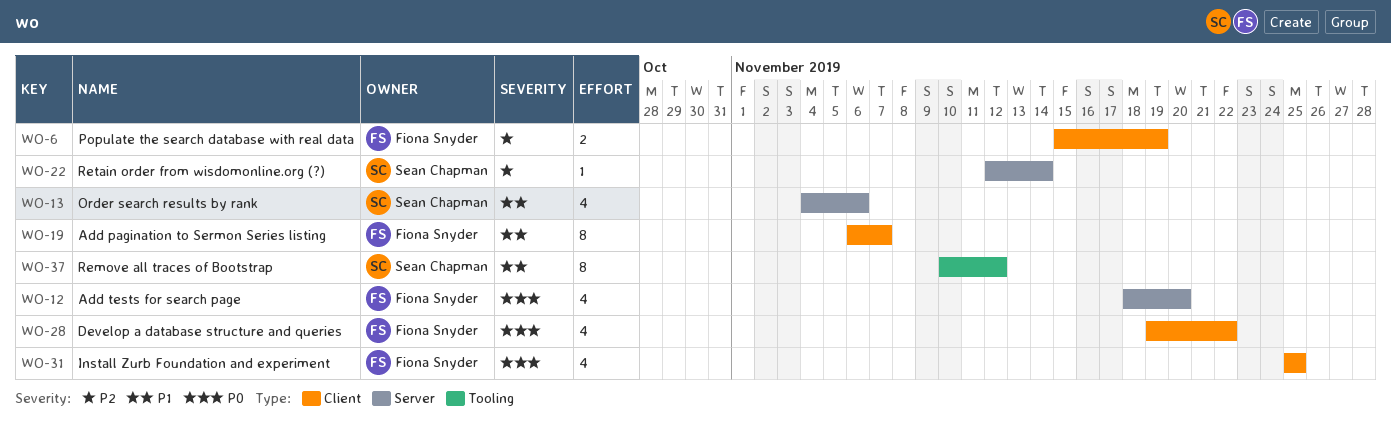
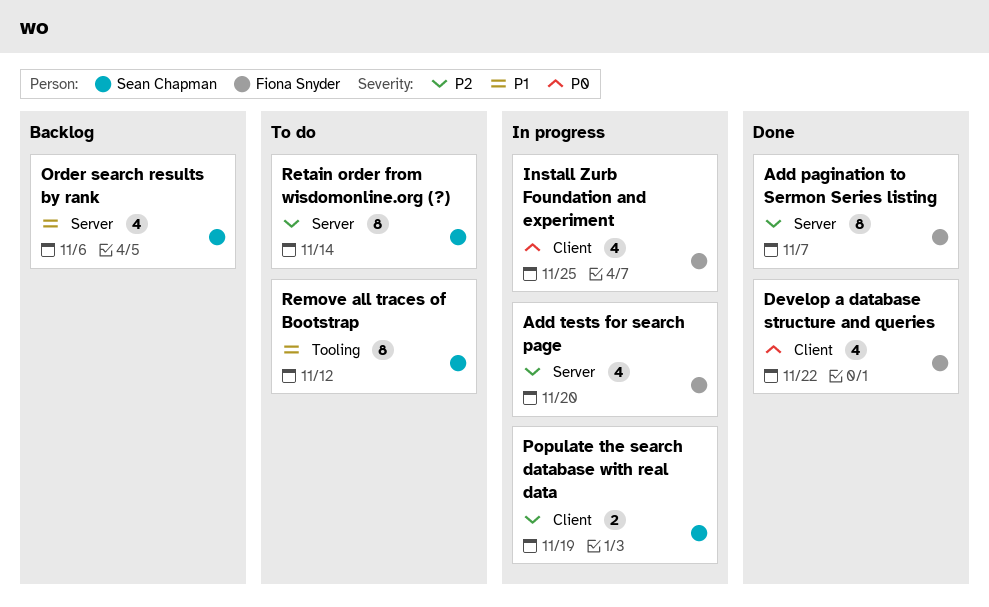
Add pagination to Sermon Series listing, priority: P1 -> P2
Add pagination to Sermon Series listing, label: Client -> Server
Add tests for search page, priority: P0 -> P2
Populate the search database with real data, owner: Fiona Snyder -> Sean Chapman
Retain order from wisdomonline.org (?), estimate: 1 -> 8

